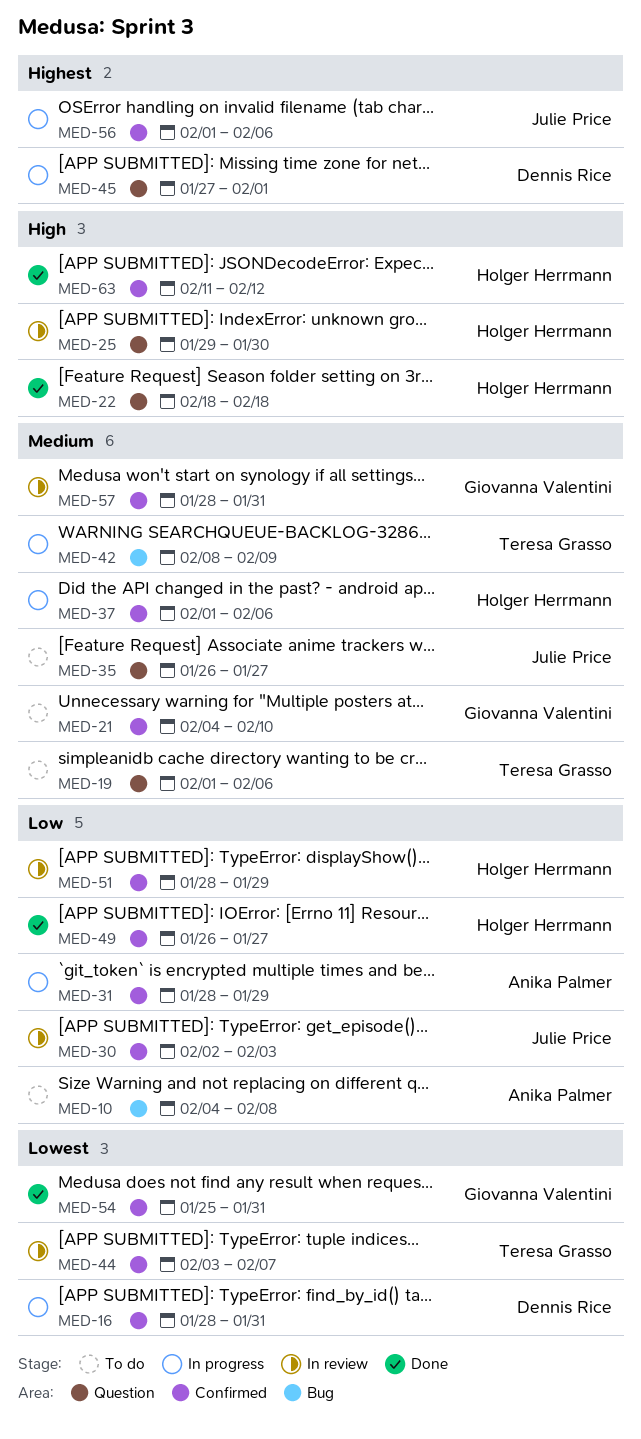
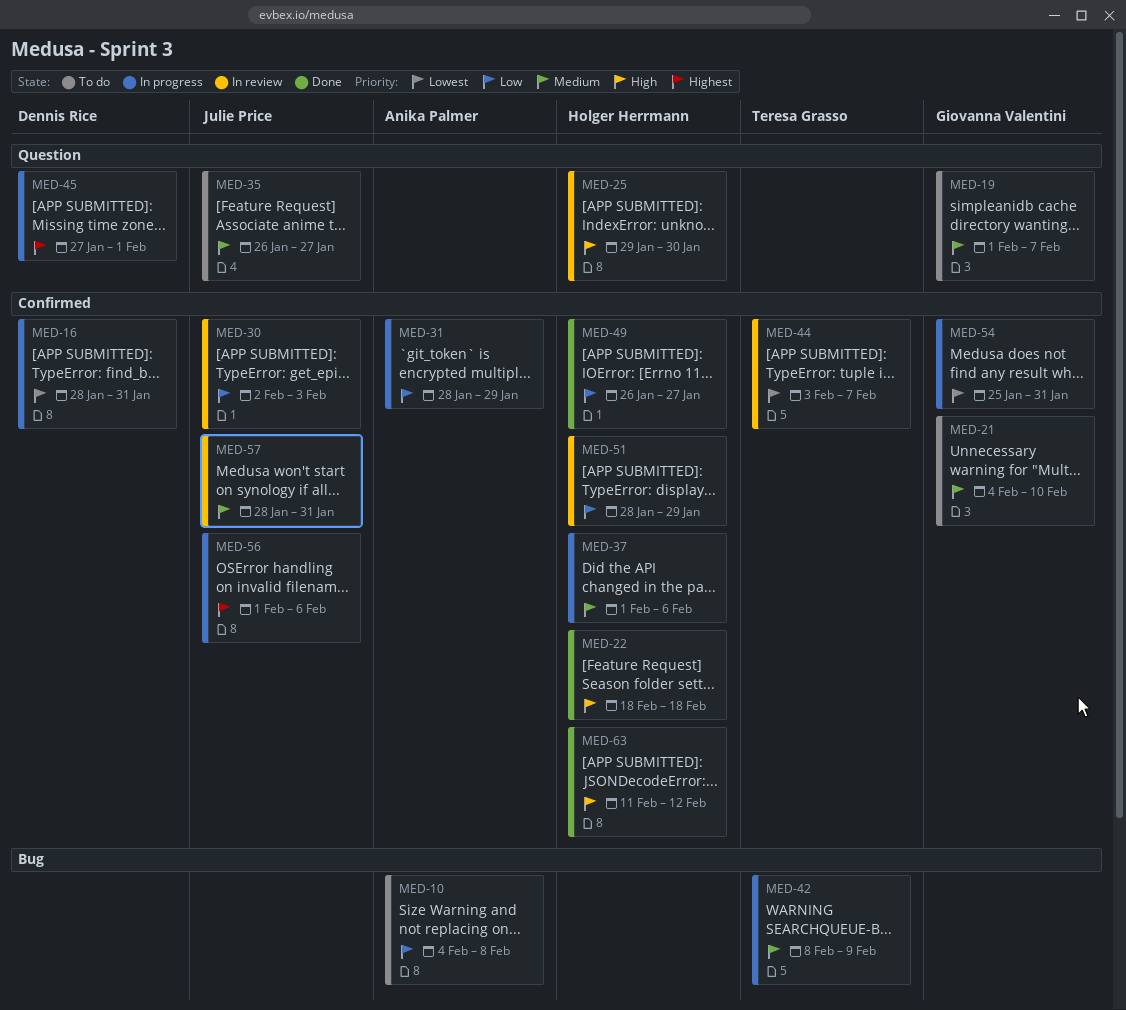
MED-19, owner: Teresa Grasso -> Giovanna Valentini
MED-19, due: Feb 6 -> Feb 7
MED-22, label: Question -> Confirmed
MED-54, status: Done -> In progress
MED-57, owner: Giovanna Valentini -> Julie Price

